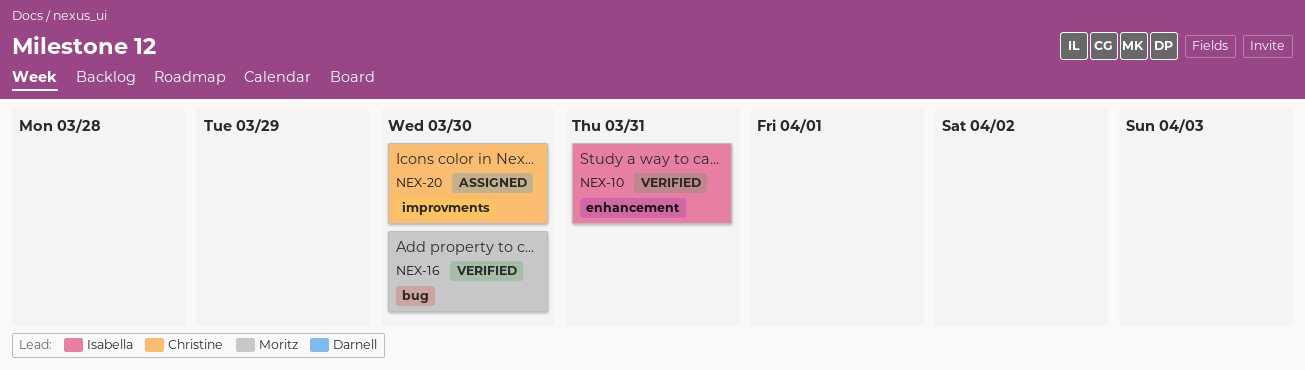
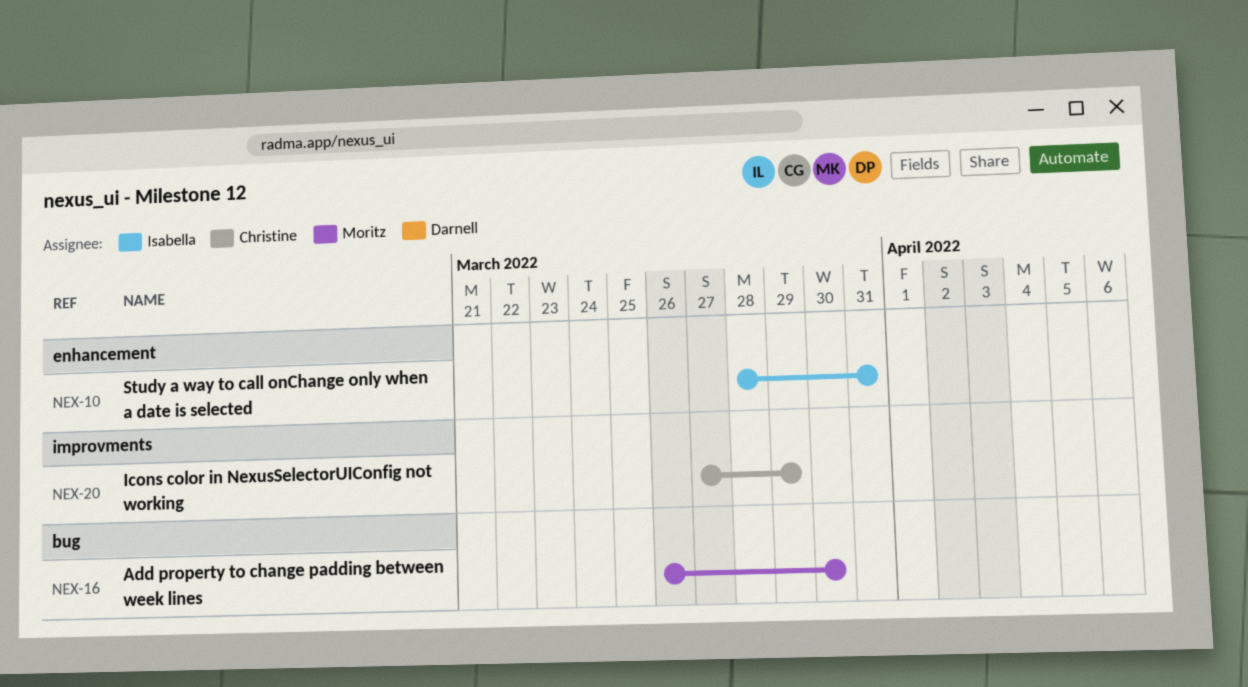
NEX-20, due: Mar 30 -> Mar 29

